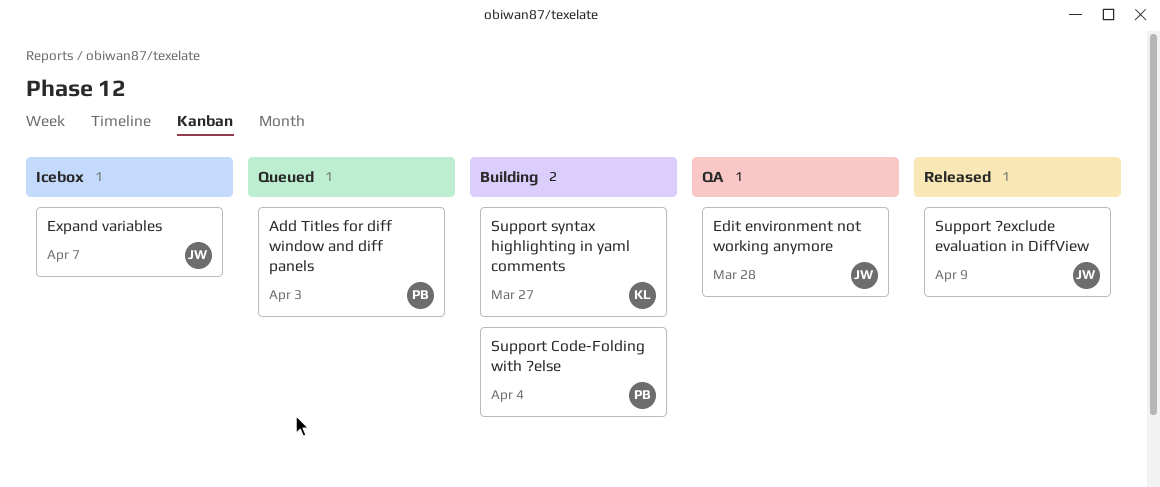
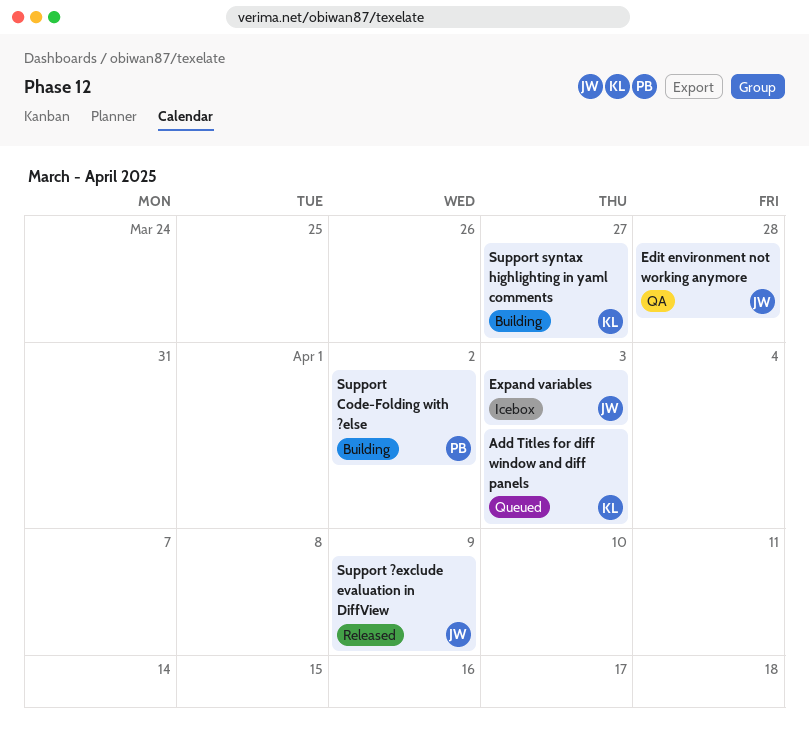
Add Titles for diff window and diff panels, owner: PB -> KL
Expand variables, due: Apr 7 -> Apr 3
Support Code-Folding with ?else, due: Apr 4 -> Apr 2

